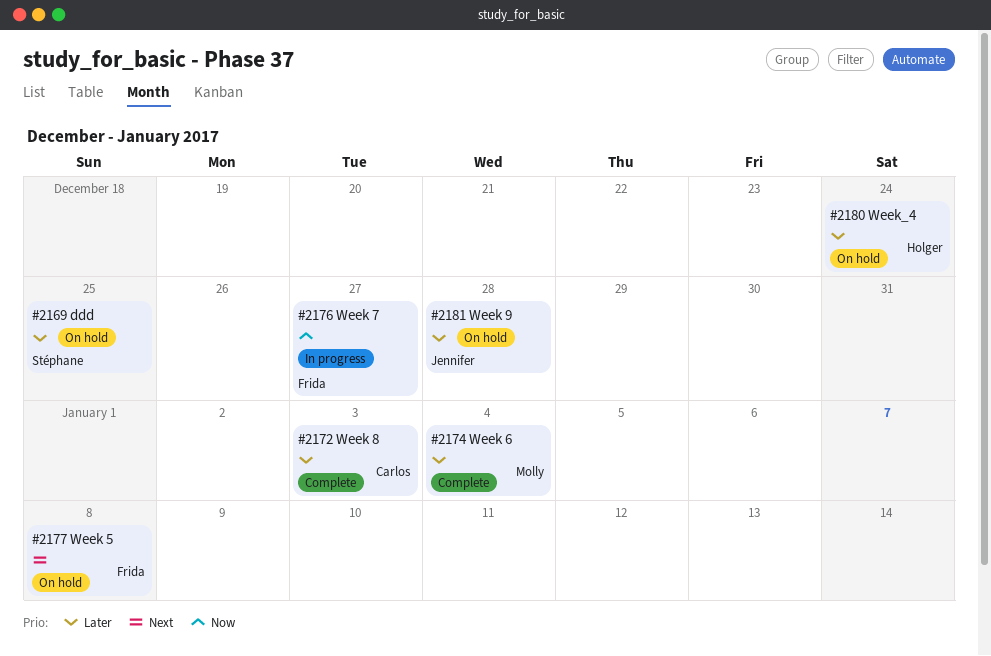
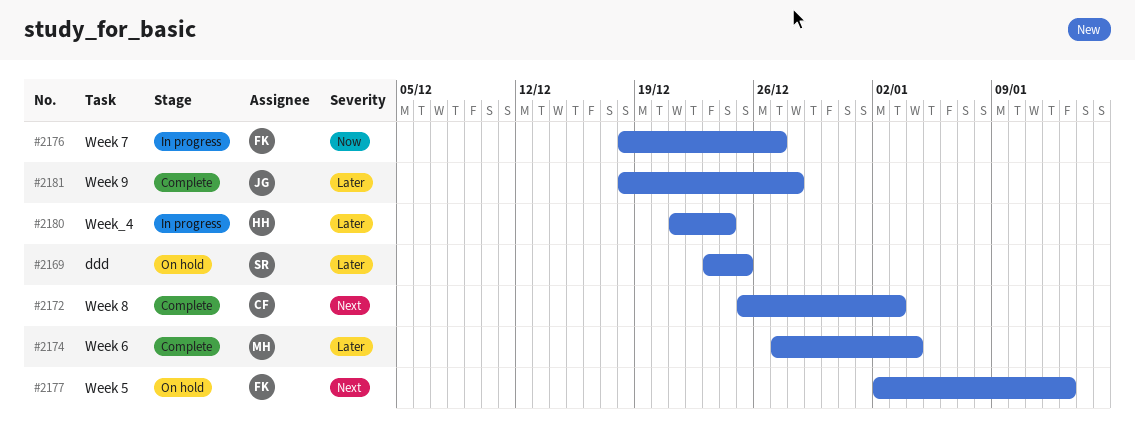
#2172, priority: Later -> Next
#2177, due: Jan 8 -> Jan 13
#2180, status: On hold -> In progress
#2181, status: On hold -> Complete

